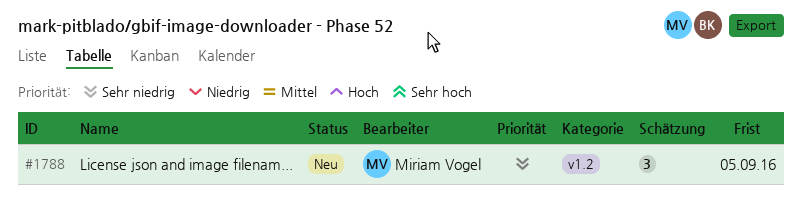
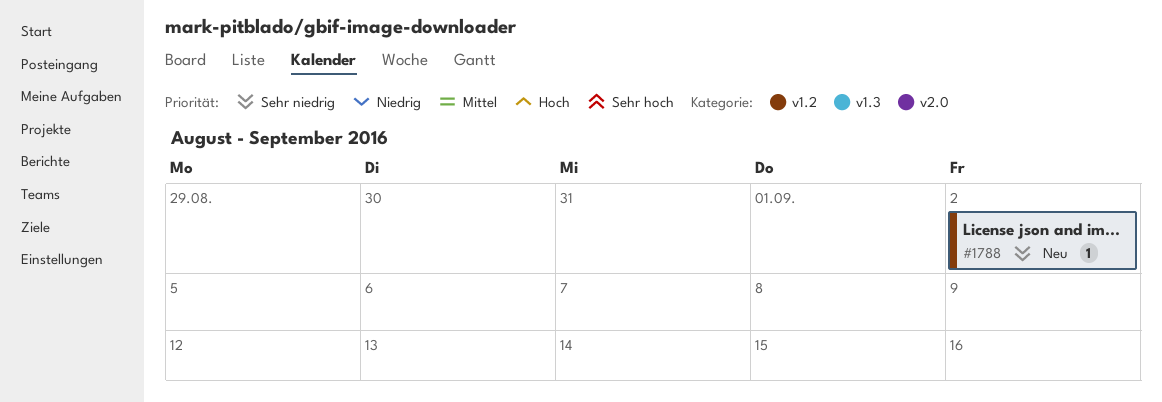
#1788, estimate: 3 -> 1
#1788, due: Sep 5 -> Sep 2

